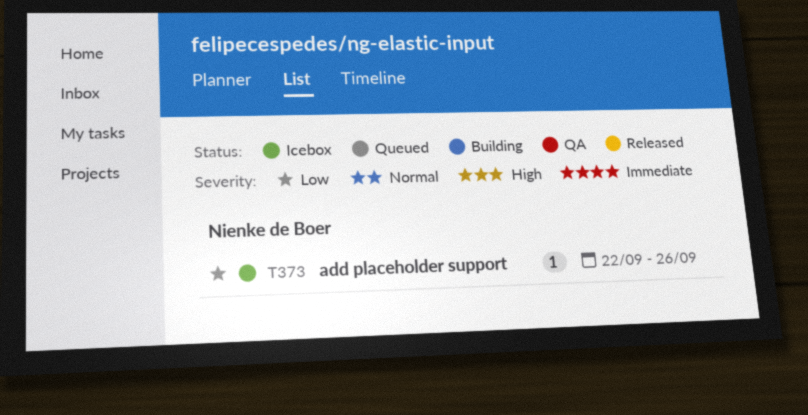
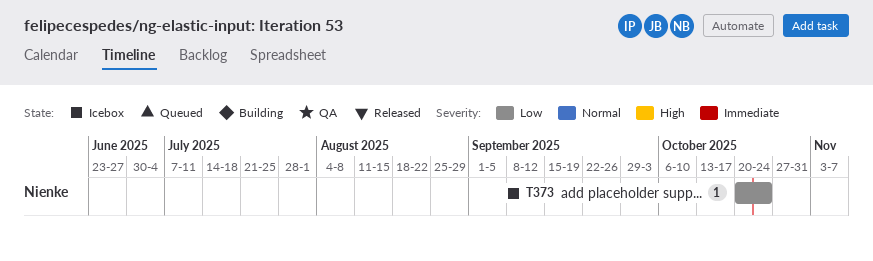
T373, start: Sep 22 -> Oct 20
T373, due: Sep 26 -> Oct 24

